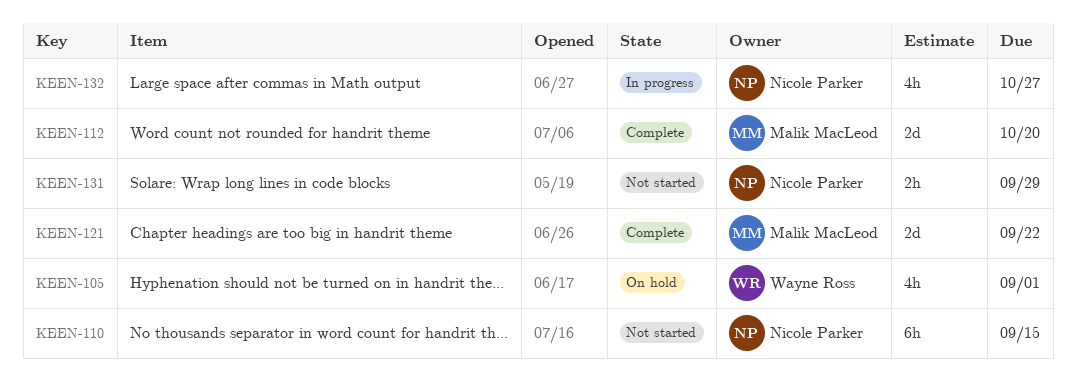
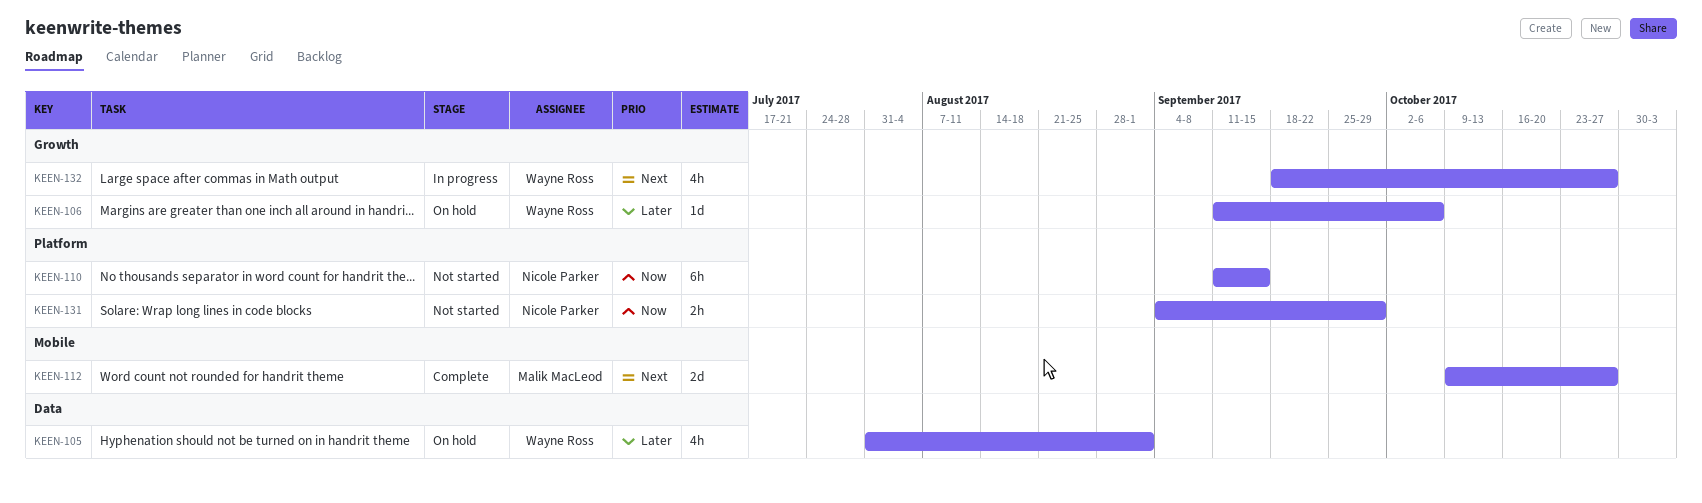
KEEN-106: none -> present
KEEN-112, due: Oct 20 -> Oct 27
KEEN-121: present -> none
KEEN-132, owner: Nicole Parker -> Wayne Ross

